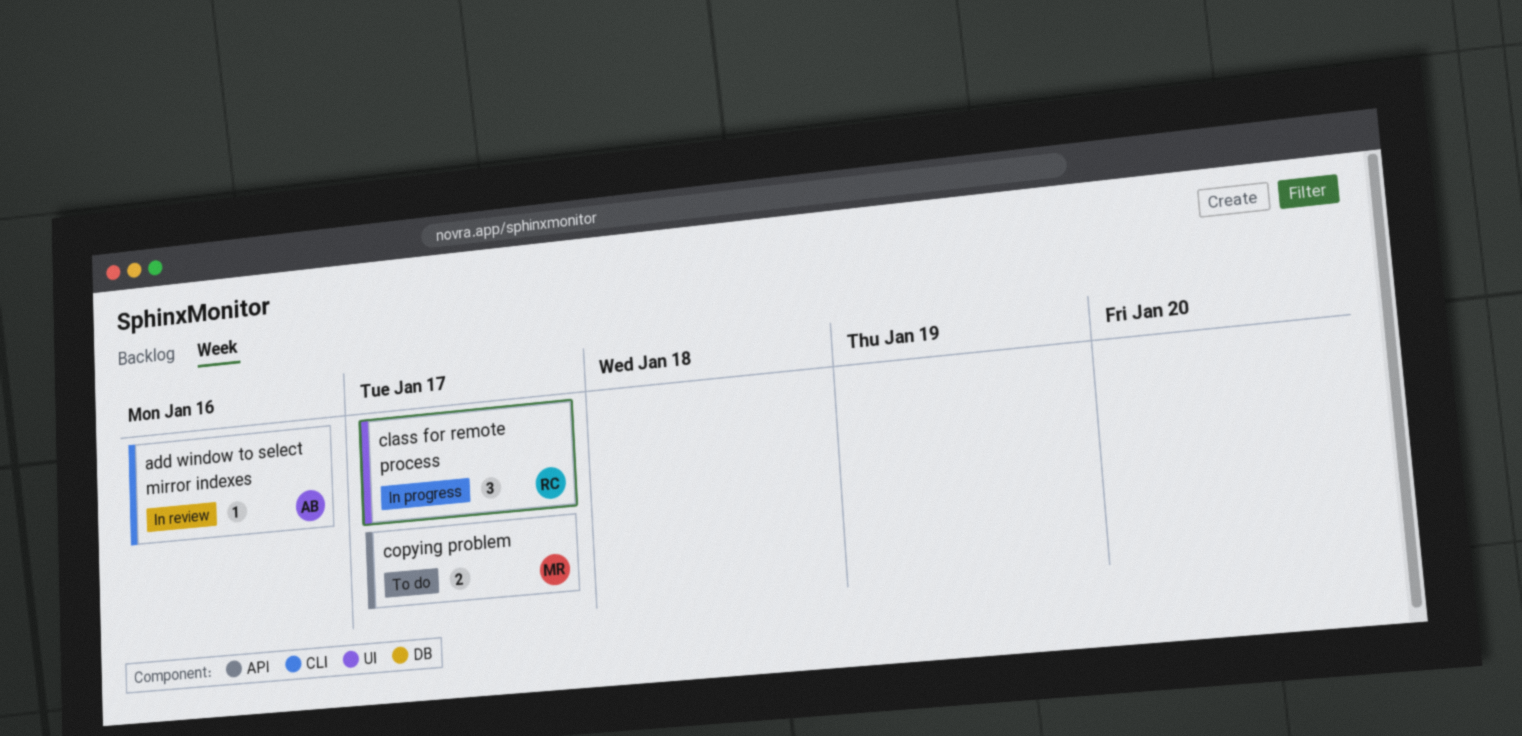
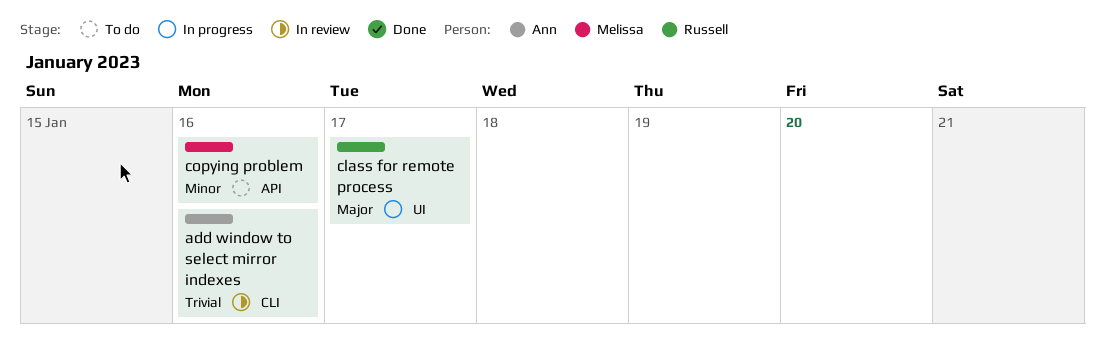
copying problem, due: Jan 17 -> Jan 16

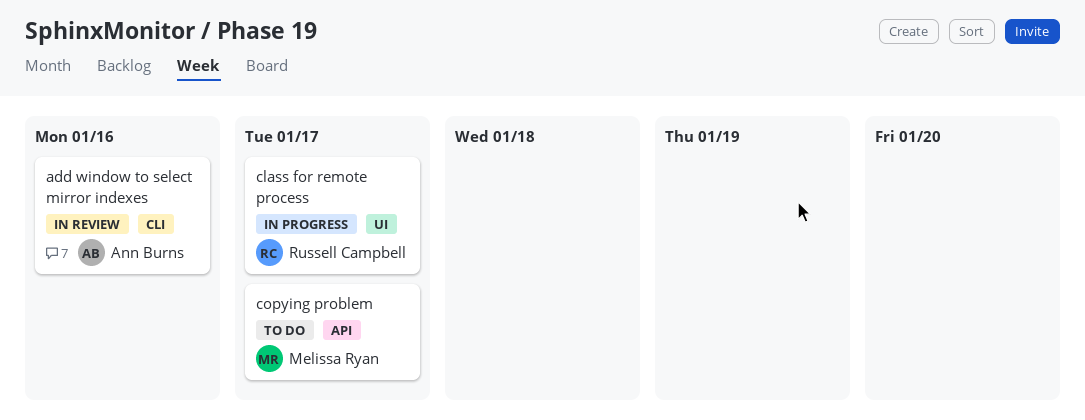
copying problem, due: Jan 16 -> Jan 17

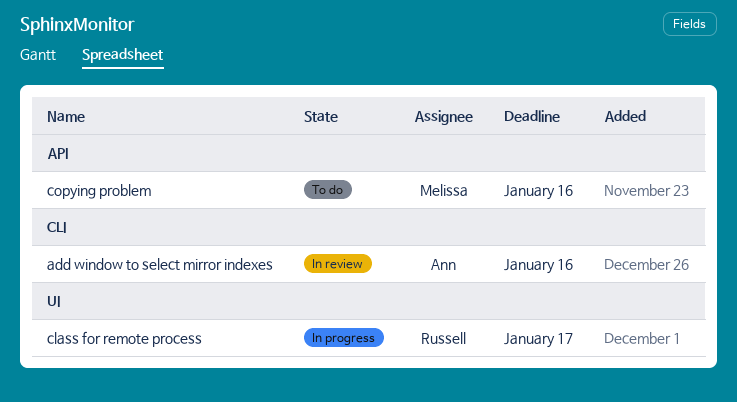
copying problem, due: Jan 17 -> Jan 16

